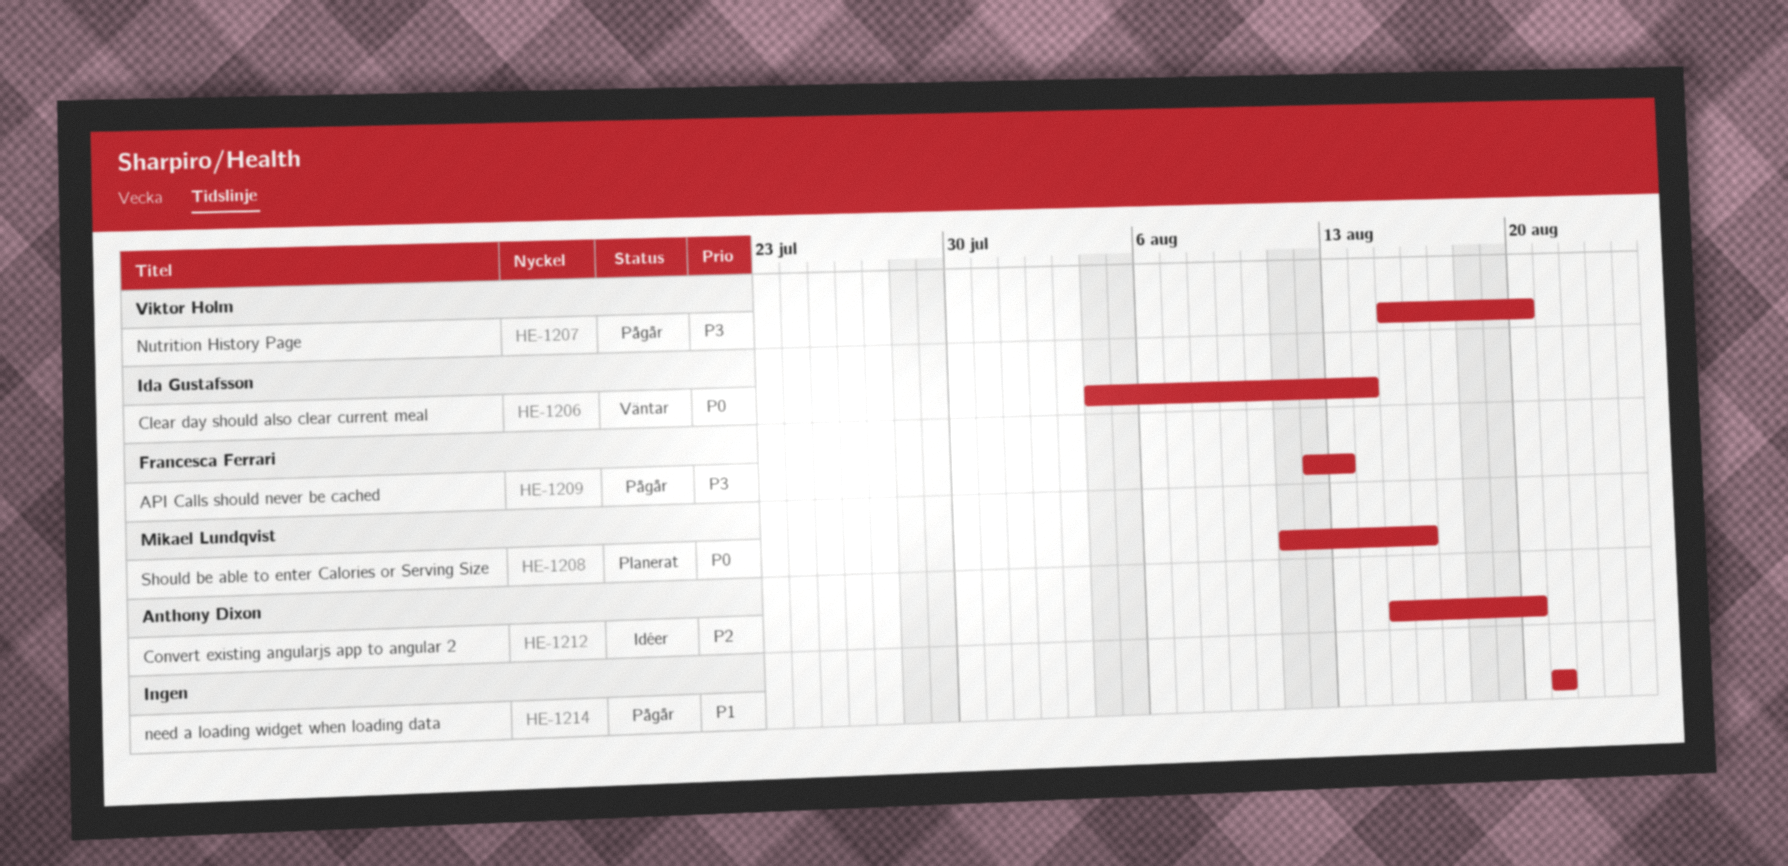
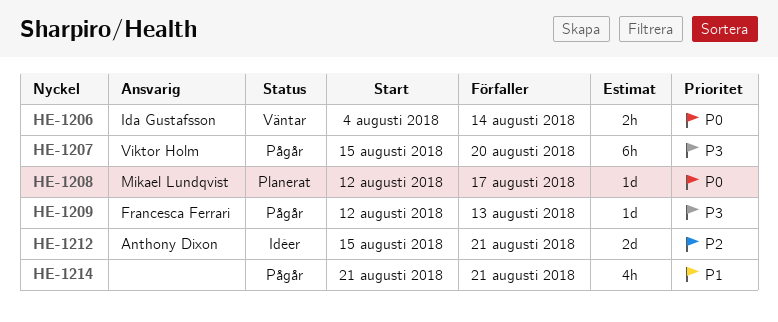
HE-1208, start: Aug 11 -> Aug 12
HE-1208, due: Aug 16 -> Aug 17
HE-1212, due: Aug 20 -> Aug 21

